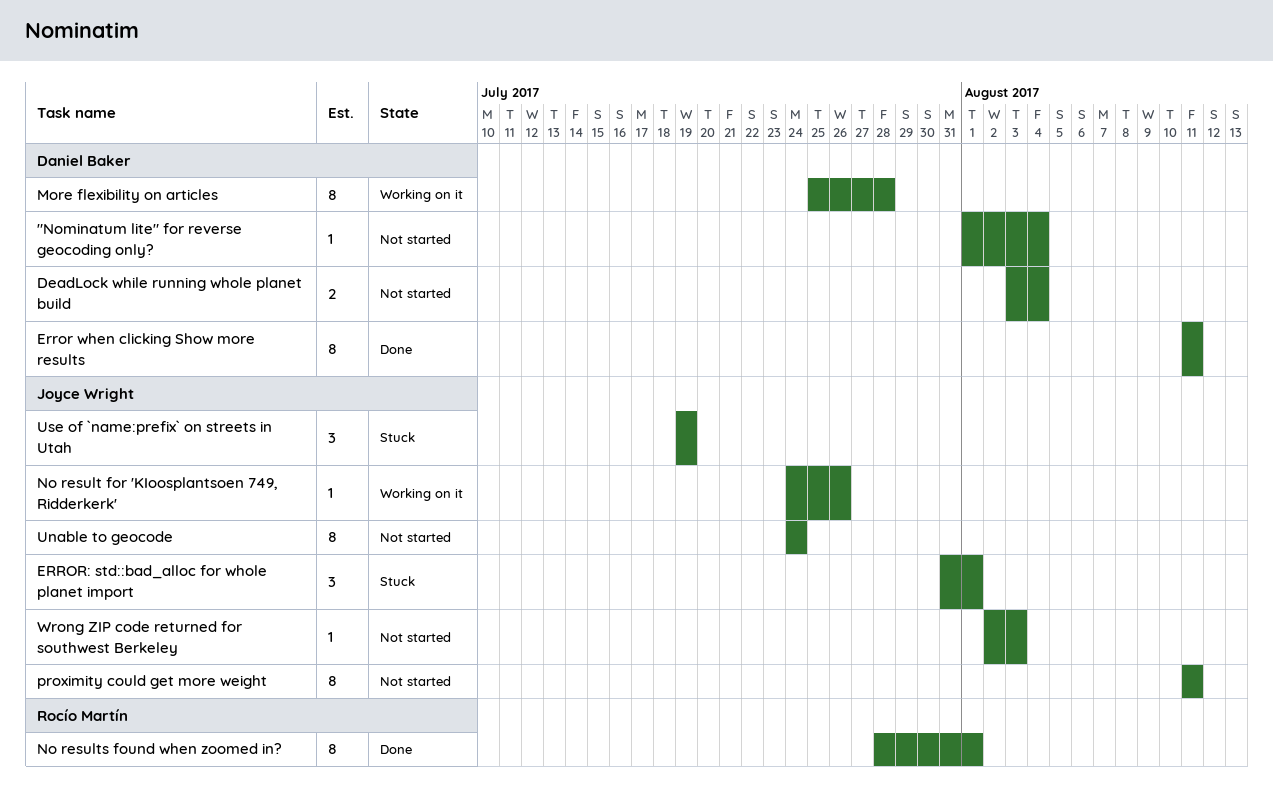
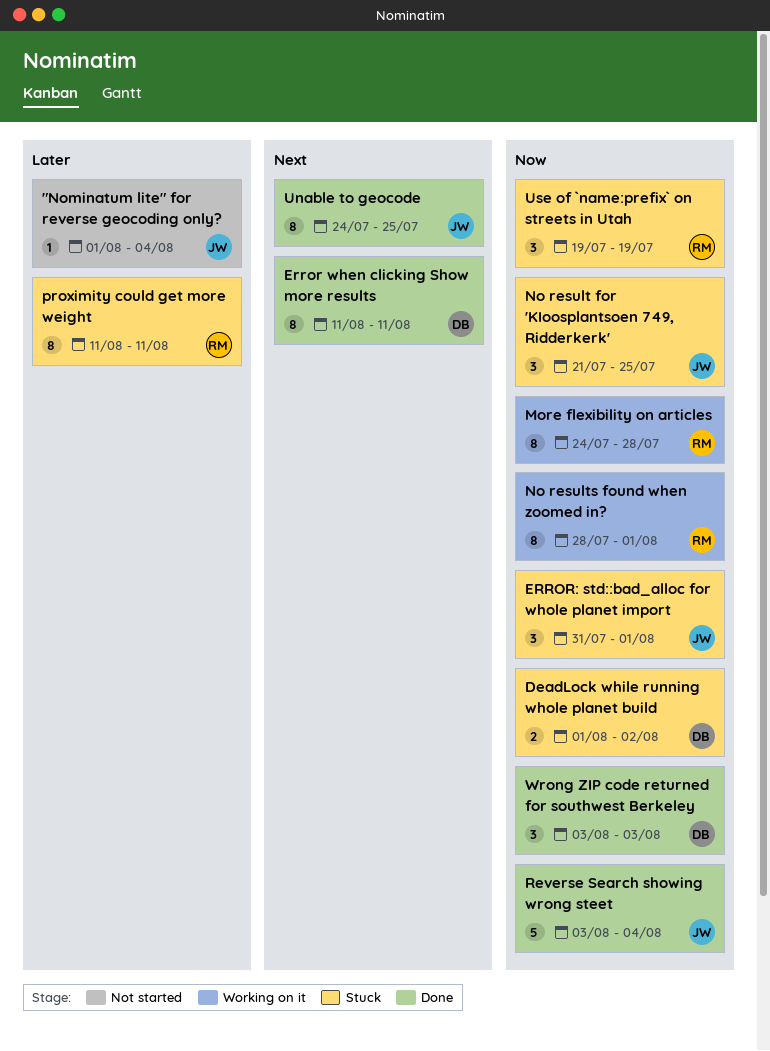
"Nominatum lite" for reverse geocoding only?, owner: Daniel Baker -> Joyce Wright
DeadLock while running whole planet build, status: Not started -> Stuck
DeadLock while running whole planet build, start: Aug 3 -> Aug 1
DeadLock while running whole planet build, due: Aug 4 -> Aug 2
More flexibility on articles, owner: Daniel Baker -> Rocío Martín
More flexibility on articles, start: Jul 25 -> Jul 24
No result for 'KIoosplantsoen 749, Ridderkerk', status: Working on it -> Stuck
No result for 'KIoosplantsoen 749, Ridderkerk', estimate: 1 -> 3
No result for 'KIoosplantsoen 749, Ridderkerk', start: Jul 24 -> Jul 21
No result for 'KIoosplantsoen 749, Ridderkerk', due: Jul 26 -> Jul 25
No results found when zoomed in?, status: Done -> Working on it
proximity could get more weight, status: Not started -> Stuck
proximity could get more weight, owner: Joyce Wright -> Rocío Martín
Reverse Search showing wrong steet: none -> present
Unable to geocode, status: Not started -> Done
Unable to geocode, due: Jul 24 -> Jul 25
Use of `name:prefix` on streets in Utah, owner: Joyce Wright -> Rocío Martín
Wrong ZIP code returned for southwest Berkeley, status: Not started -> Done
Wrong ZIP code returned for southwest Berkeley, owner: Joyce Wright -> Daniel Baker
Wrong ZIP code returned for southwest Berkeley, estimate: 1 -> 3
Wrong ZIP code returned for southwest Berkeley, start: Aug 2 -> Aug 3

